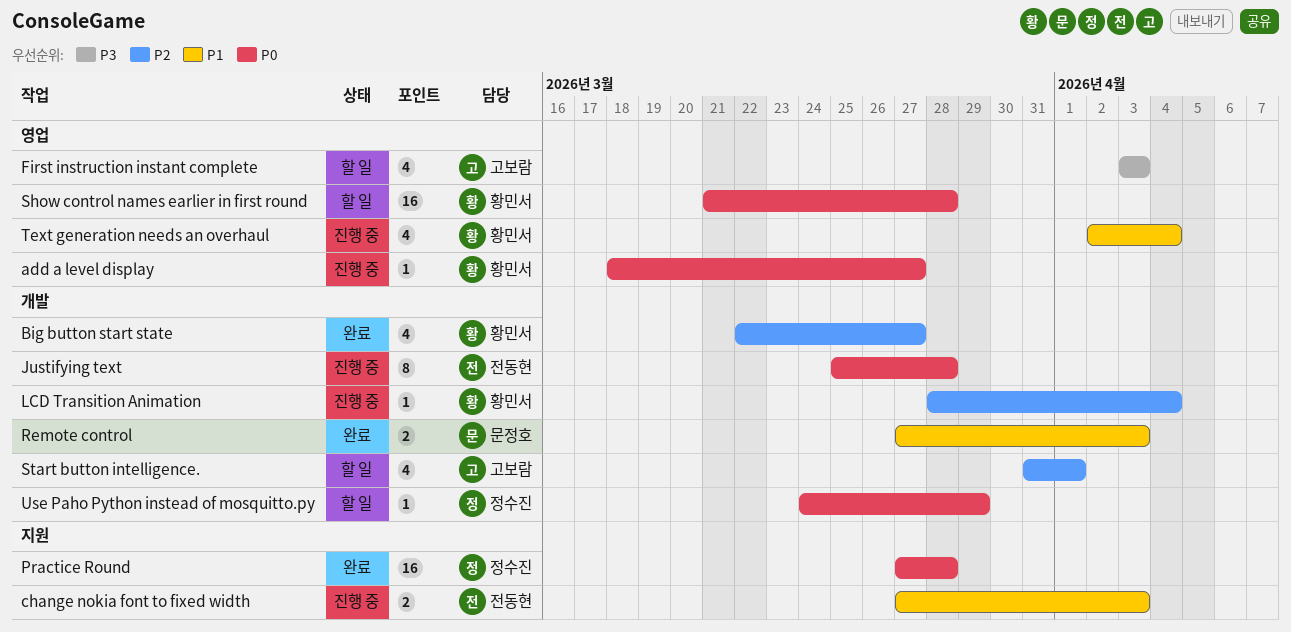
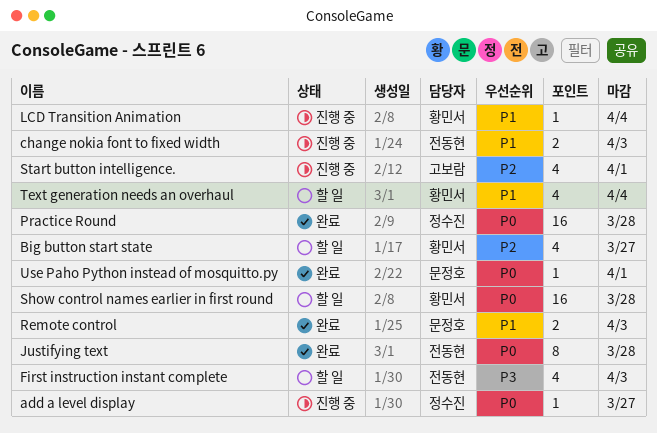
add a level display, owner: 황민서 -> 정수진
Big button start state, status: 완료 -> 할 일
First instruction instant complete, owner: 고보람 -> 전동현
Justifying text, status: 진행 중 -> 완료
LCD Transition Animation, priority: P2 -> P1
Start button intelligence., status: 할 일 -> 진행 중
Text generation needs an overhaul, status: 진행 중 -> 할 일
Use Paho Python instead of mosquitto.py, status: 할 일 -> 완료
Use Paho Python instead of mosquitto.py, owner: 정수진 -> 문정호
Use Paho Python instead of mosquitto.py, due: Mar 29 -> Apr 1

